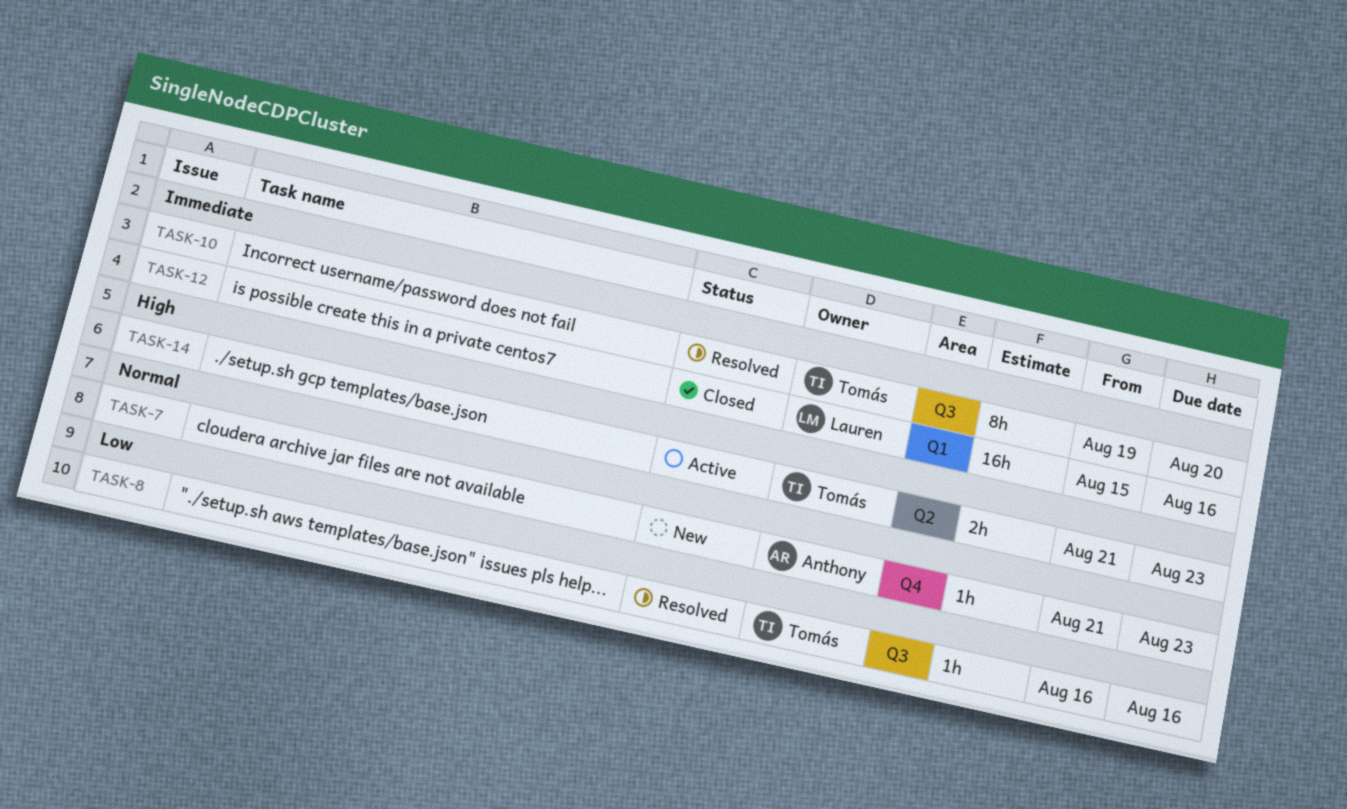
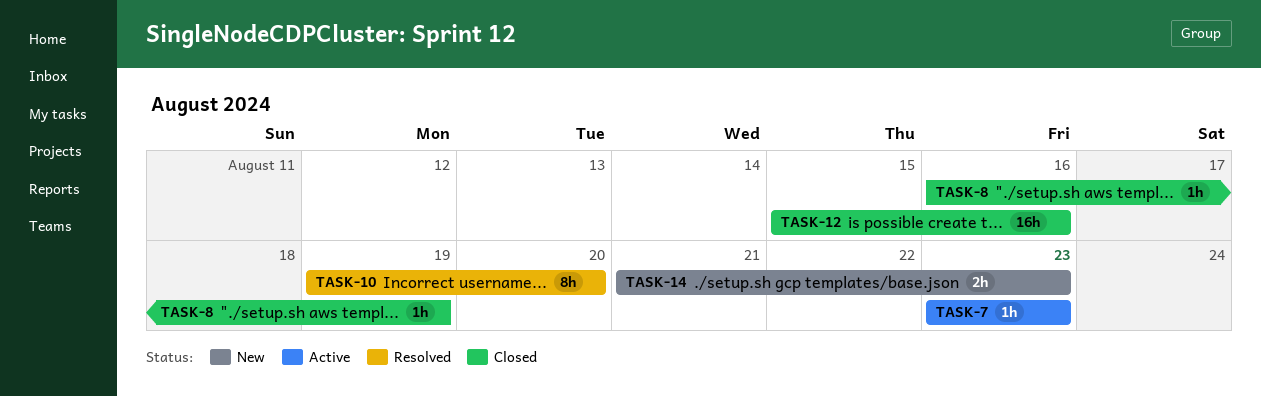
TASK-7, status: New -> Active
TASK-7, start: Aug 21 -> Aug 23
TASK-8, status: Resolved -> Closed
TASK-8, due: Aug 16 -> Aug 19
TASK-14, status: Active -> New

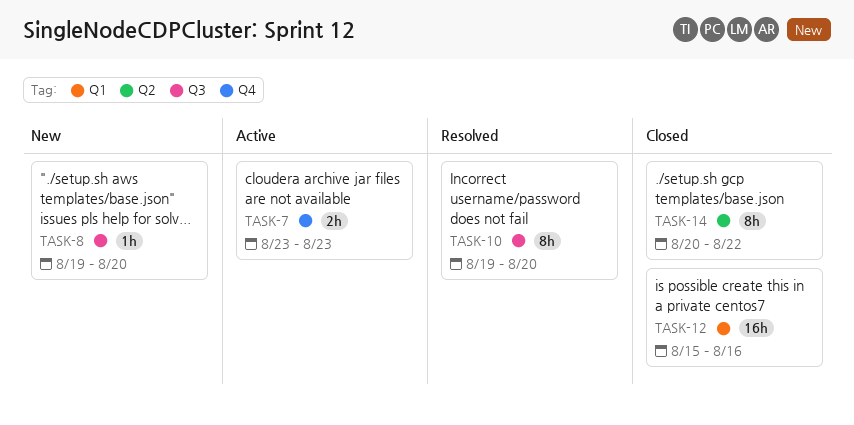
TASK-7, estimate: 1h -> 2h
TASK-8, status: Closed -> New
TASK-8, start: Aug 16 -> Aug 19
TASK-8, due: Aug 19 -> Aug 20
TASK-14, status: New -> Closed
TASK-14, estimate: 2h -> 8h
TASK-14, start: Aug 21 -> Aug 20
TASK-14, due: Aug 23 -> Aug 22

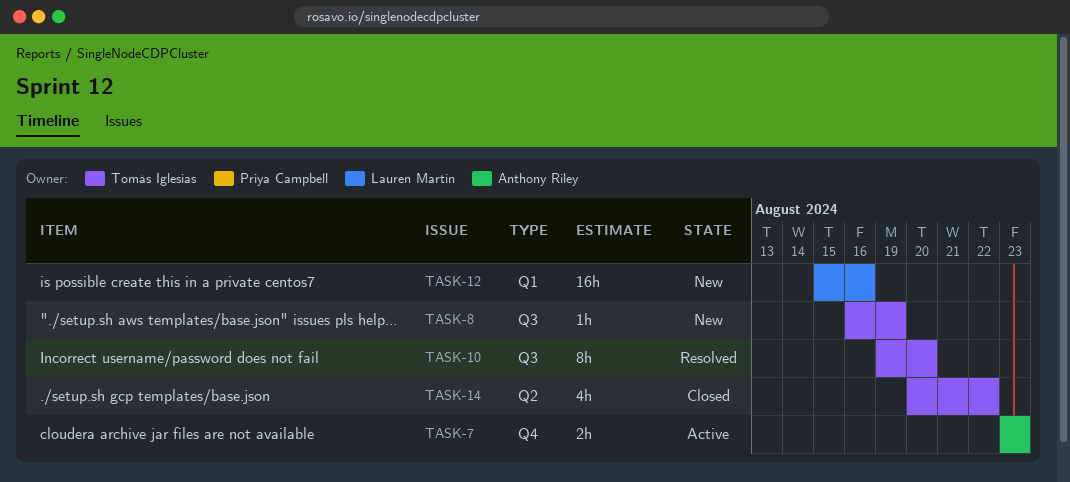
TASK-8, start: Aug 19 -> Aug 16
TASK-8, due: Aug 20 -> Aug 19
TASK-12, status: Closed -> New
TASK-14, estimate: 8h -> 4h

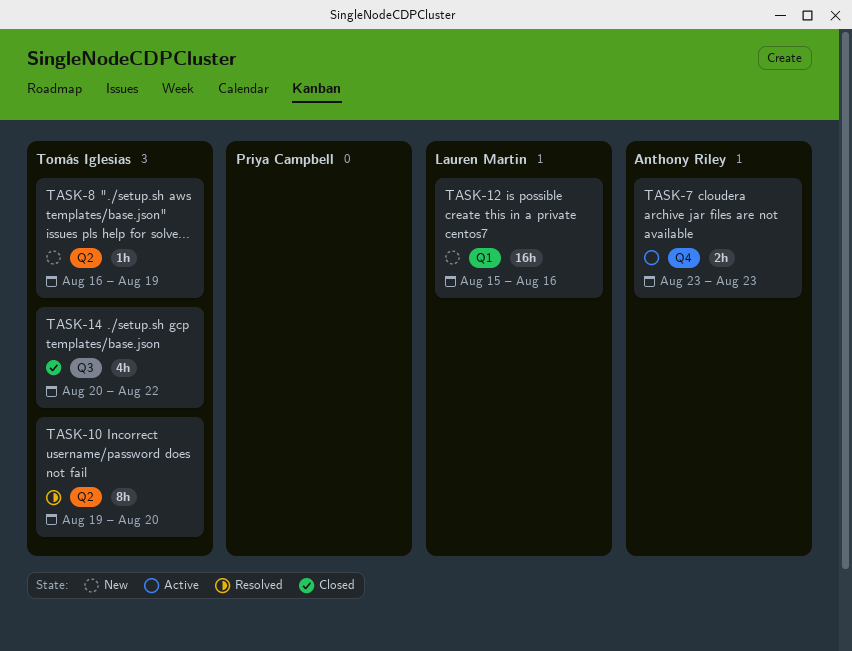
TASK-8, label: Q3 -> Q2
TASK-10, label: Q3 -> Q2
TASK-14, label: Q2 -> Q3

